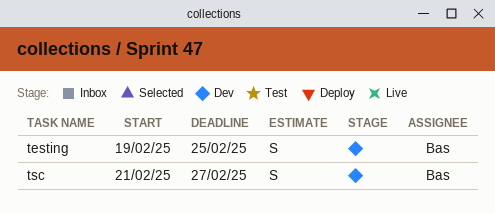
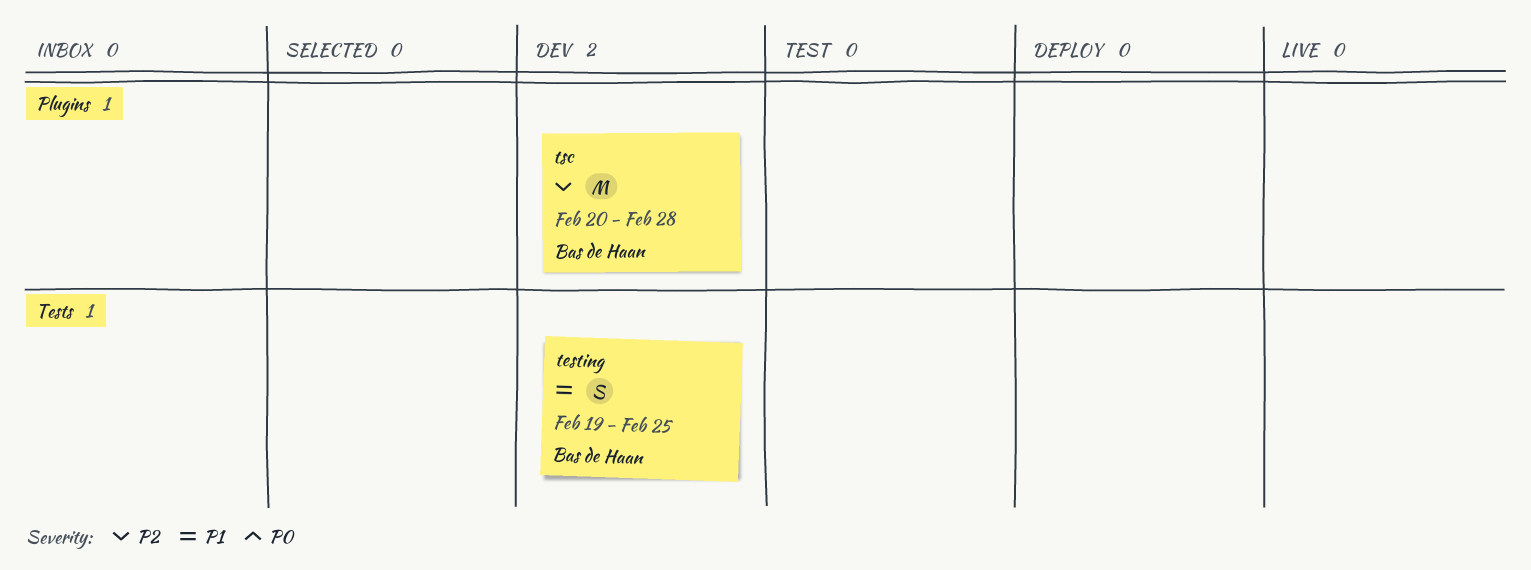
tsc, estimate: S -> M
tsc, start: Feb 21 -> Feb 20
tsc, due: Feb 27 -> Feb 28

